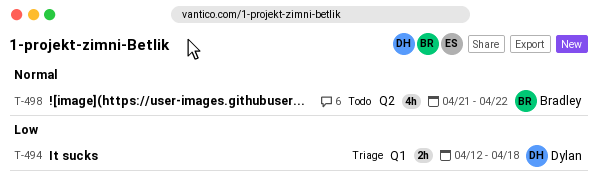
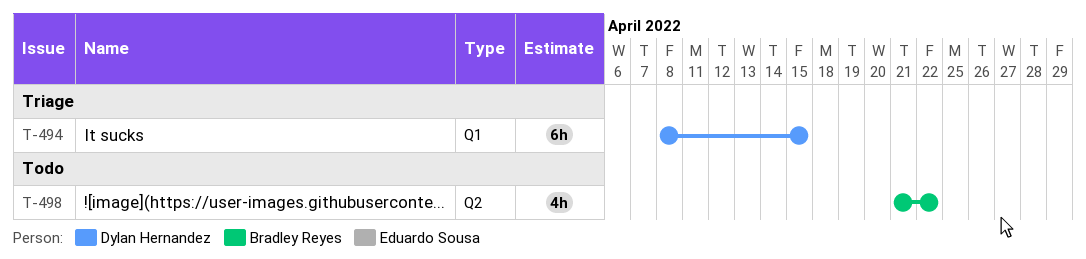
T-494, estimate: 2h -> 6h
T-494, start: Apr 12 -> Apr 8
T-494, due: Apr 18 -> Apr 15

